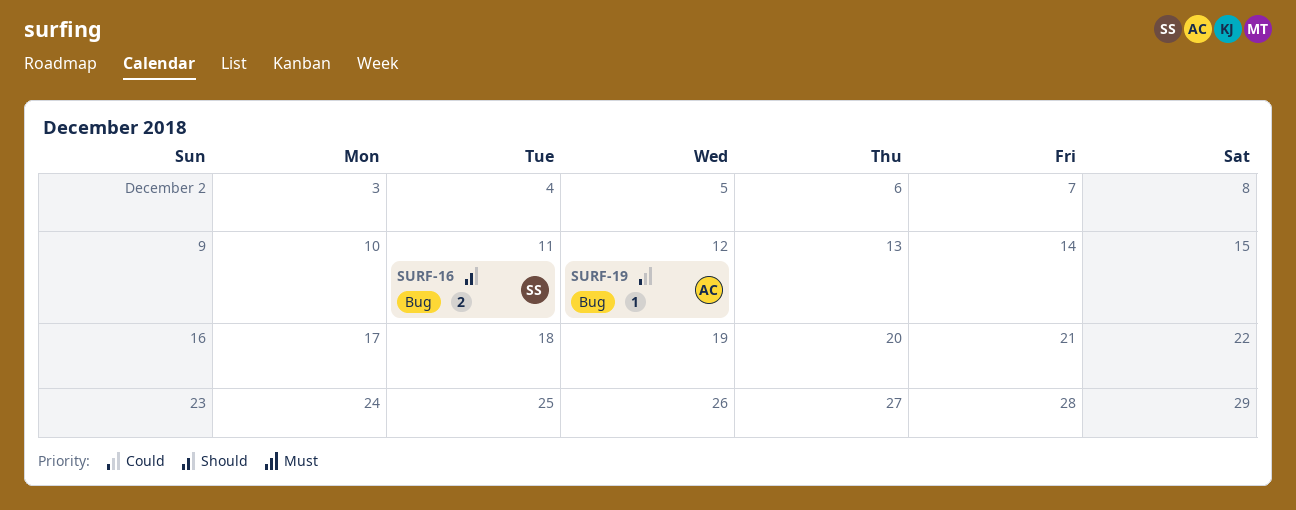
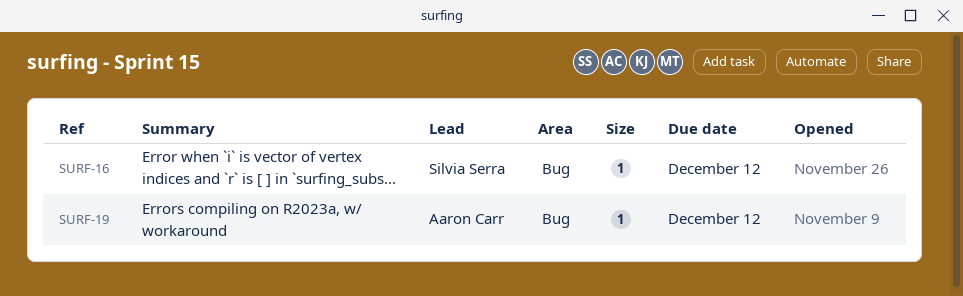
SURF-16, estimate: 2 -> 1
SURF-16, due: Dec 11 -> Dec 12

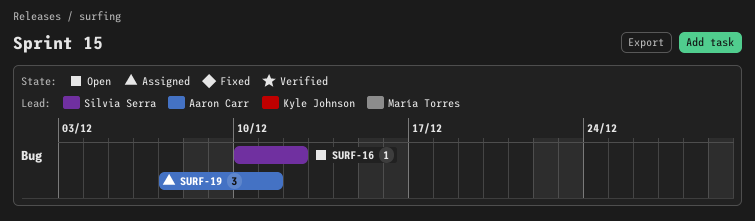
SURF-19, estimate: 1 -> 3
SURF-19, due: Dec 12 -> Dec 11

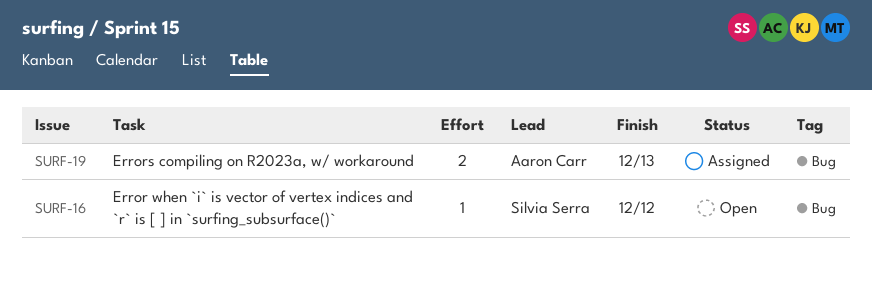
SURF-19, estimate: 3 -> 2
SURF-19, due: Dec 11 -> Dec 13

